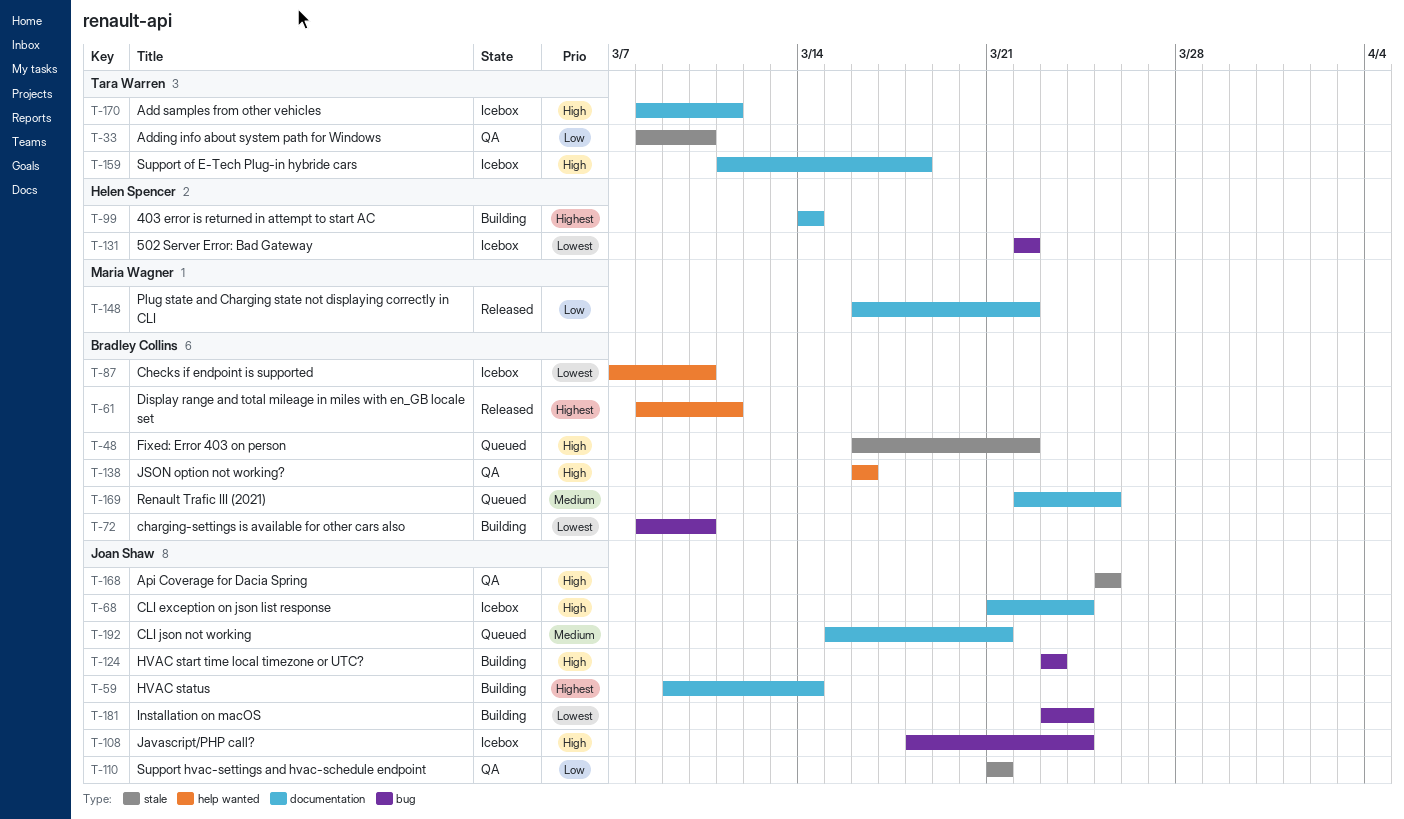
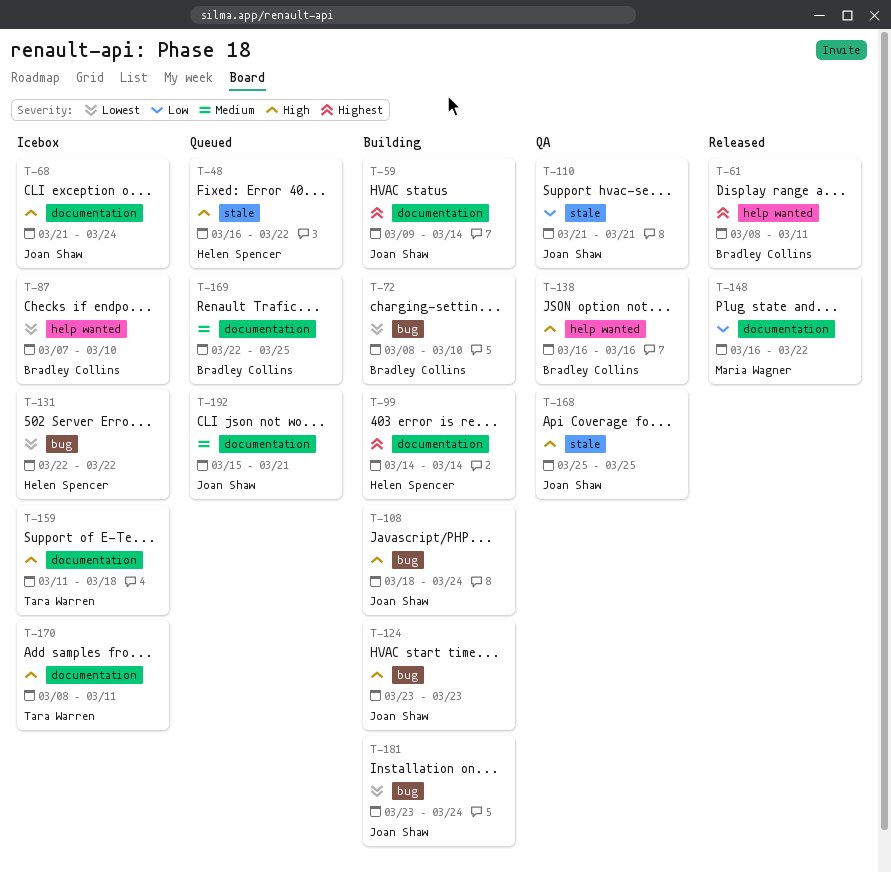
T-33: present -> none
T-48, owner: Bradley Collins -> Helen Spencer
T-108, status: Icebox -> Building

